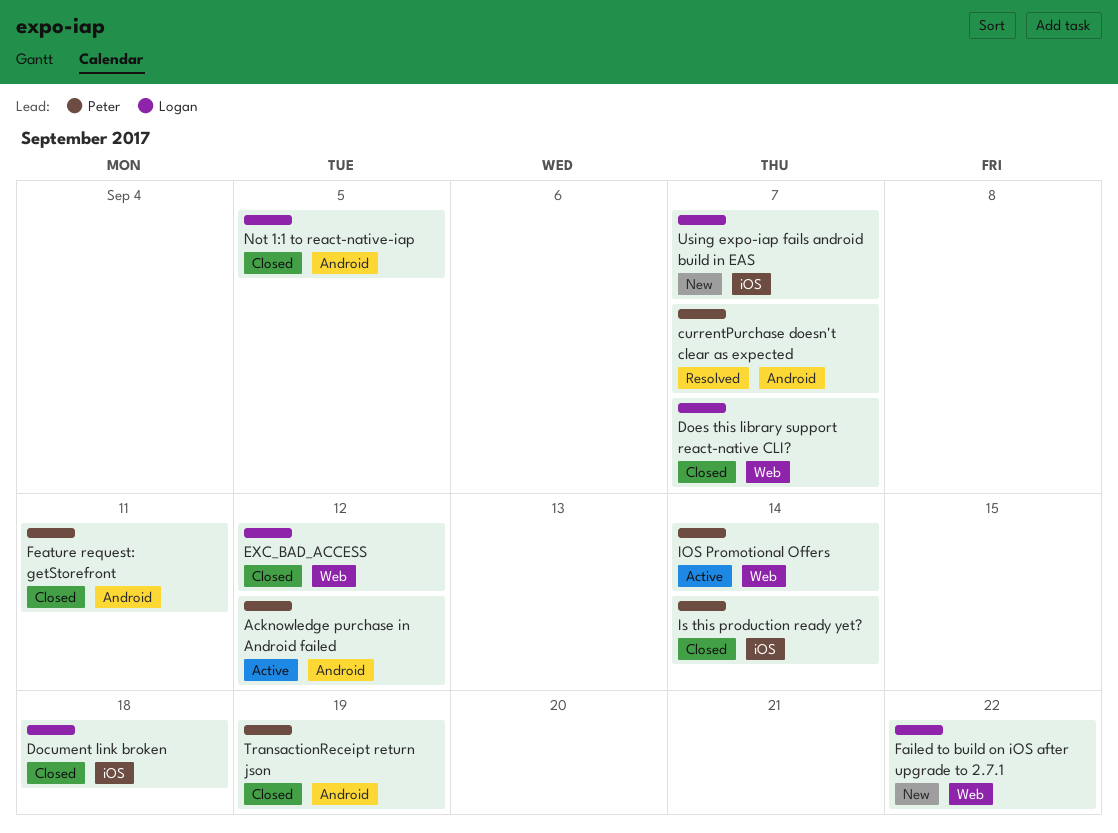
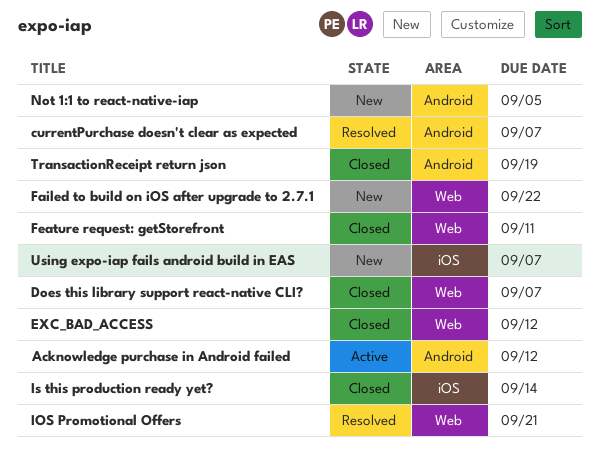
Document link broken: present -> none
Feature request: getStorefront, label: Android -> Web
IOS Promotional Offers, status: Active -> Resolved
IOS Promotional Offers, due: Sep 14 -> Sep 21
Not 1:1 to react-native-iap, status: Closed -> New

